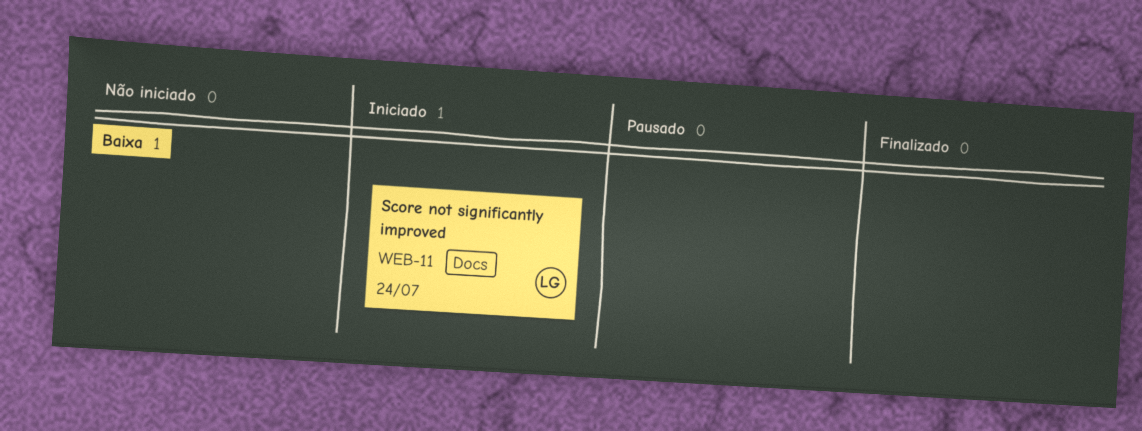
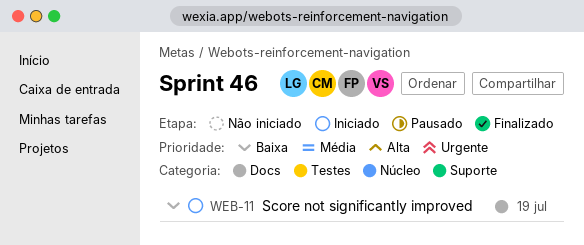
WEB-11, due: Jul 24 -> Jul 19

